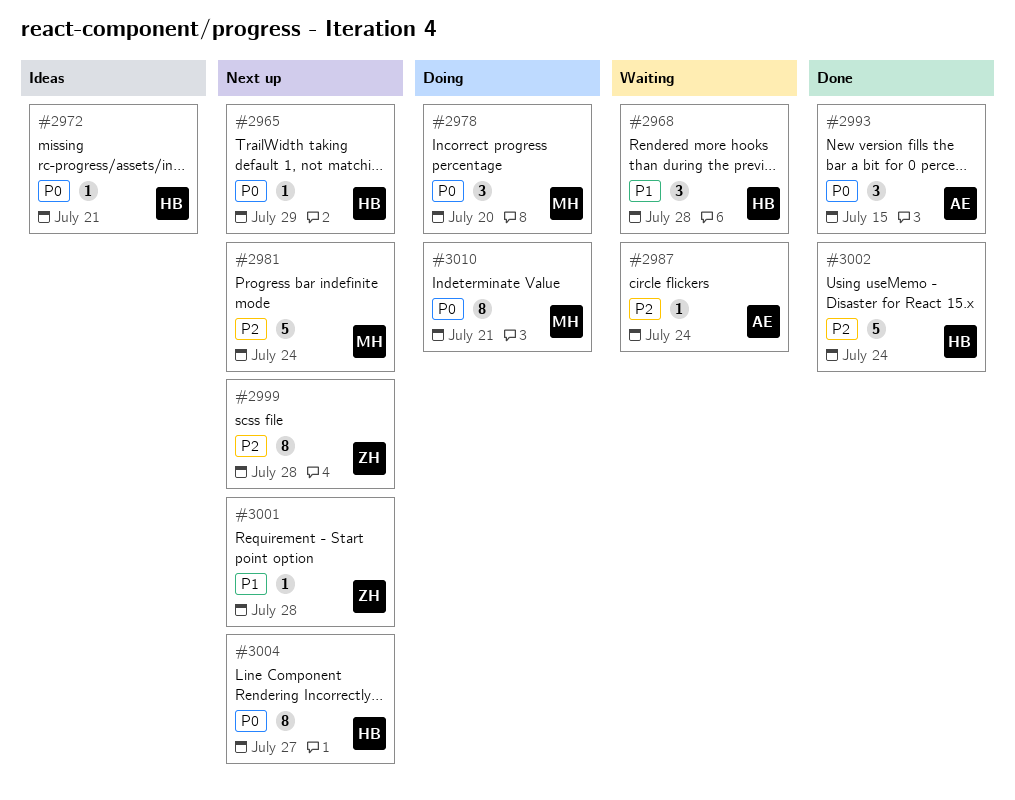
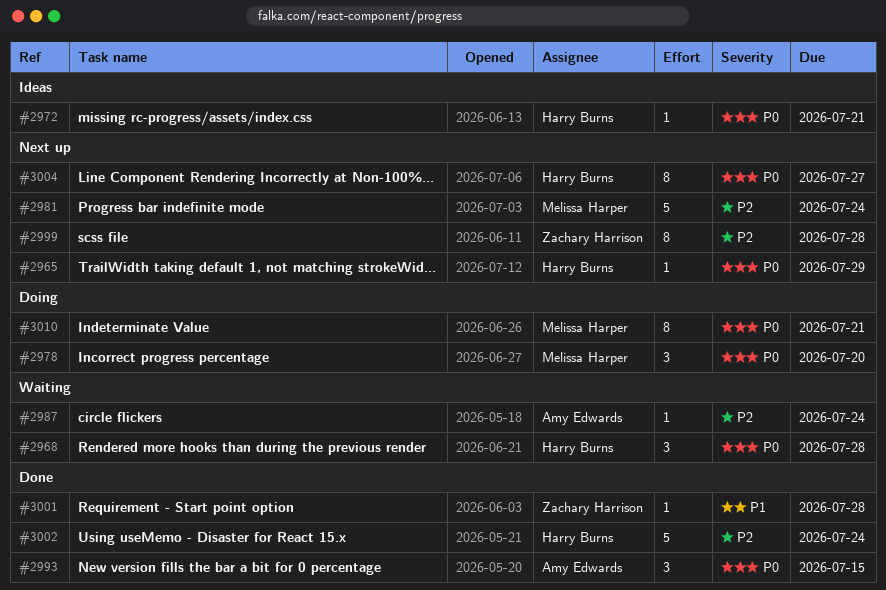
#2968, priority: P1 -> P0
#3001, status: Next up -> Done

